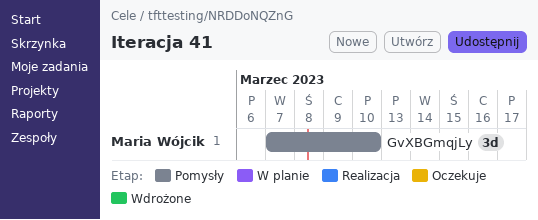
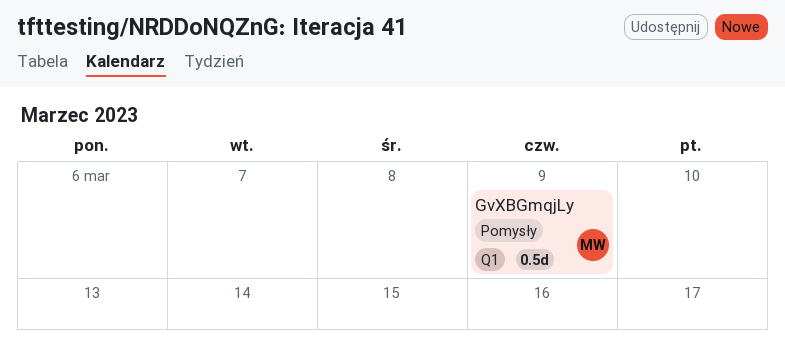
GvXBGmqjLy, estimate: 3d -> 0.5d
GvXBGmqjLy, due: Mar 10 -> Mar 9

